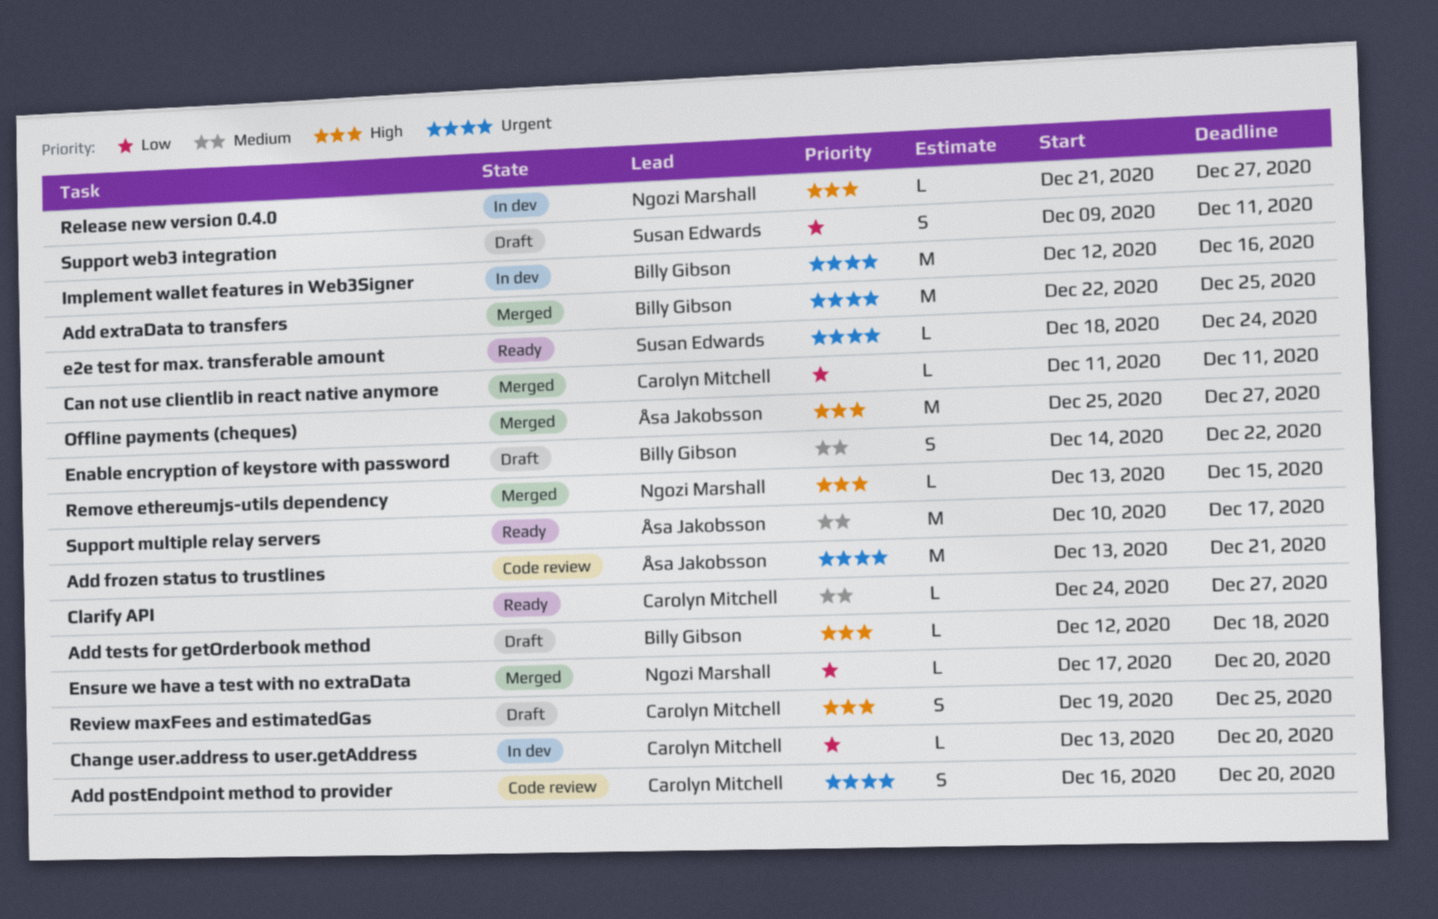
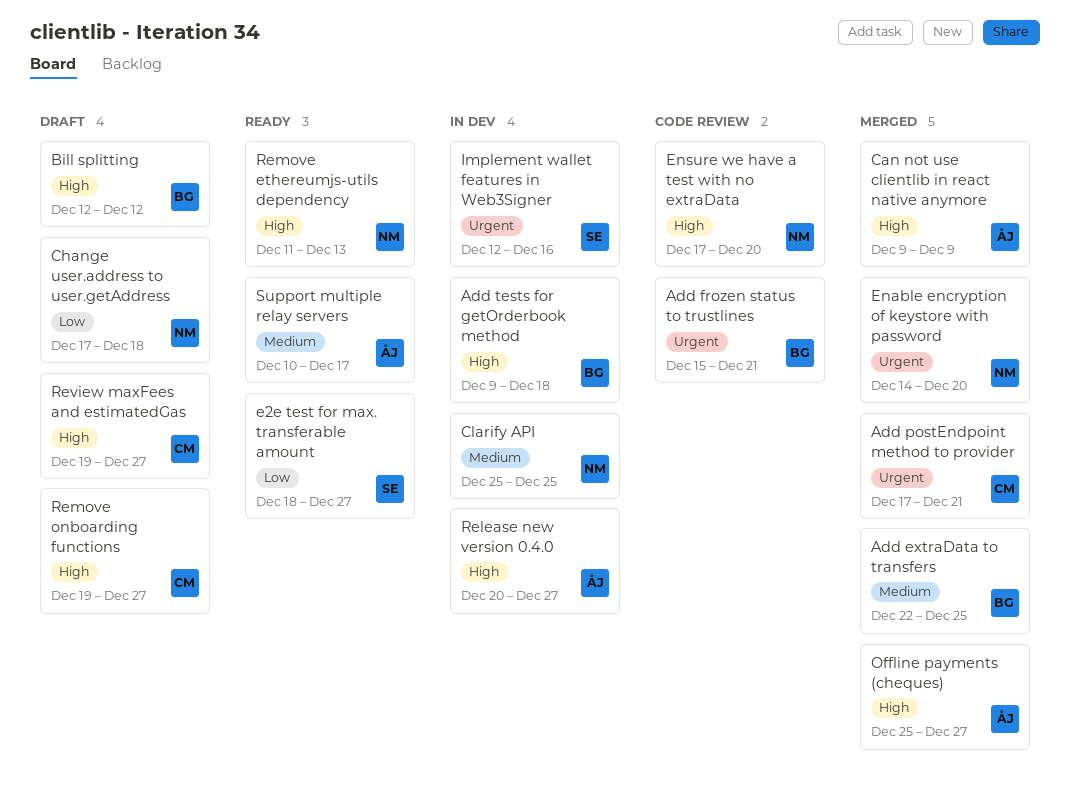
Add extraData to transfers, priority: Urgent -> Medium
Add frozen status to trustlines, owner: Åsa Jakobsson -> Billy Gibson
Add frozen status to trustlines, start: Dec 13 -> Dec 15
Add postEndpoint method to provider, status: Code review -> Merged
Add postEndpoint method to provider, start: Dec 16 -> Dec 17
Add postEndpoint method to provider, due: Dec 20 -> Dec 21
Add tests for getOrderbook method, status: Draft -> In dev
Add tests for getOrderbook method, start: Dec 12 -> Dec 9
Bill splitting: none -> present
Can not use clientlib in react native anymore, owner: Carolyn Mitchell -> Åsa Jakobsson
Can not use clientlib in react native anymore, priority: Low -> High
Can not use clientlib in react native anymore, start: Dec 11 -> Dec 9
Can not use clientlib in react native anymore, due: Dec 11 -> Dec 9
Change user.address to user.getAddress, status: In dev -> Draft
Change user.address to user.getAddress, owner: Carolyn Mitchell -> Ngozi Marshall
Change user.address to user.getAddress, start: Dec 13 -> Dec 17
Change user.address to user.getAddress, due: Dec 20 -> Dec 18
Clarify API, status: Ready -> In dev
Clarify API, owner: Carolyn Mitchell -> Ngozi Marshall
Clarify API, start: Dec 24 -> Dec 25
Clarify API, due: Dec 27 -> Dec 25
e2e test for max. transferable amount, priority: Urgent -> Low
e2e test for max. transferable amount, due: Dec 24 -> Dec 27
Enable encryption of keystore with password, status: Draft -> Merged
Enable encryption of keystore with password, owner: Billy Gibson -> Ngozi Marshall
Enable encryption of keystore with password, priority: Medium -> Urgent
Enable encryption of keystore with password, due: Dec 22 -> Dec 20
Ensure we have a test with no extraData, status: Merged -> Code review
Ensure we have a test with no extraData, priority: Low -> High
Implement wallet features in Web3Signer, owner: Billy Gibson -> Susan Edwards
Release new version 0.4.0, owner: Ngozi Marshall -> Åsa Jakobsson
Release new version 0.4.0, start: Dec 21 -> Dec 20
Remove ethereumjs-utils dependency, status: Merged -> Ready
Remove ethereumjs-utils dependency, start: Dec 13 -> Dec 11
Remove ethereumjs-utils dependency, due: Dec 15 -> Dec 13
Remove onboarding functions: none -> present
Review maxFees and estimatedGas, due: Dec 25 -> Dec 27
Support web3 integration: present -> none

